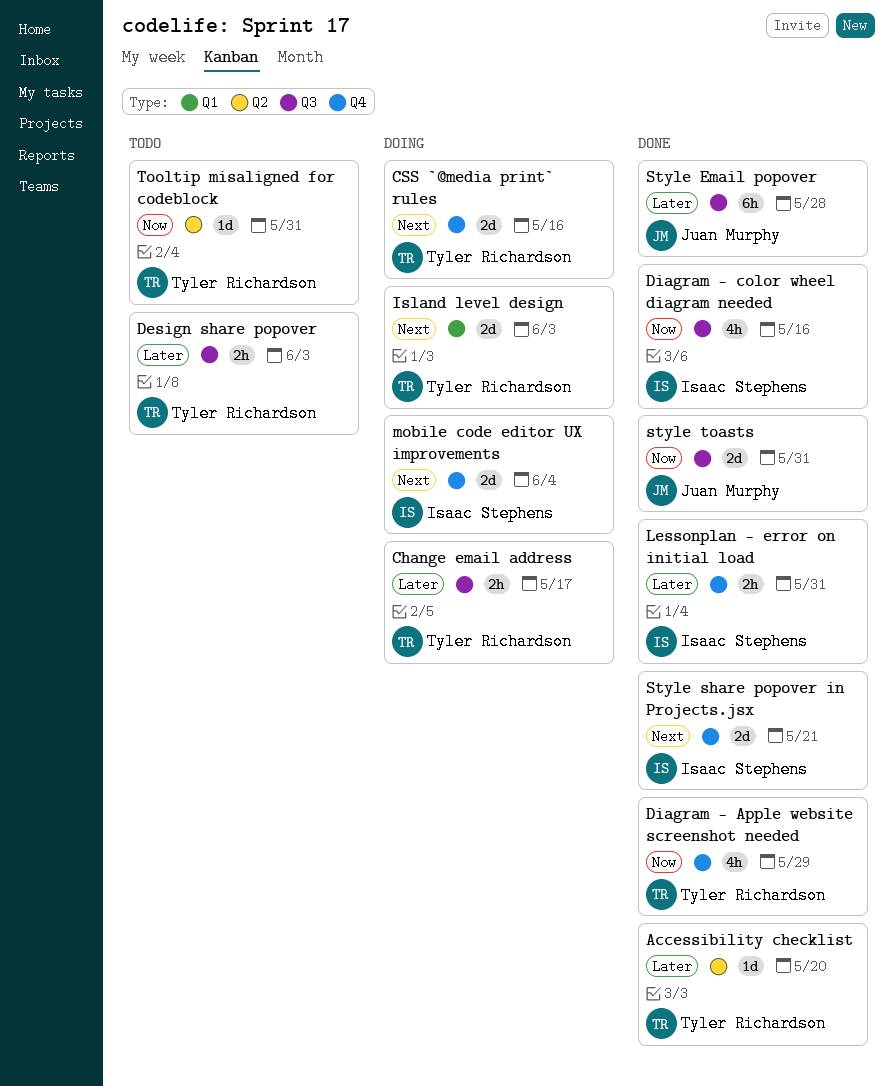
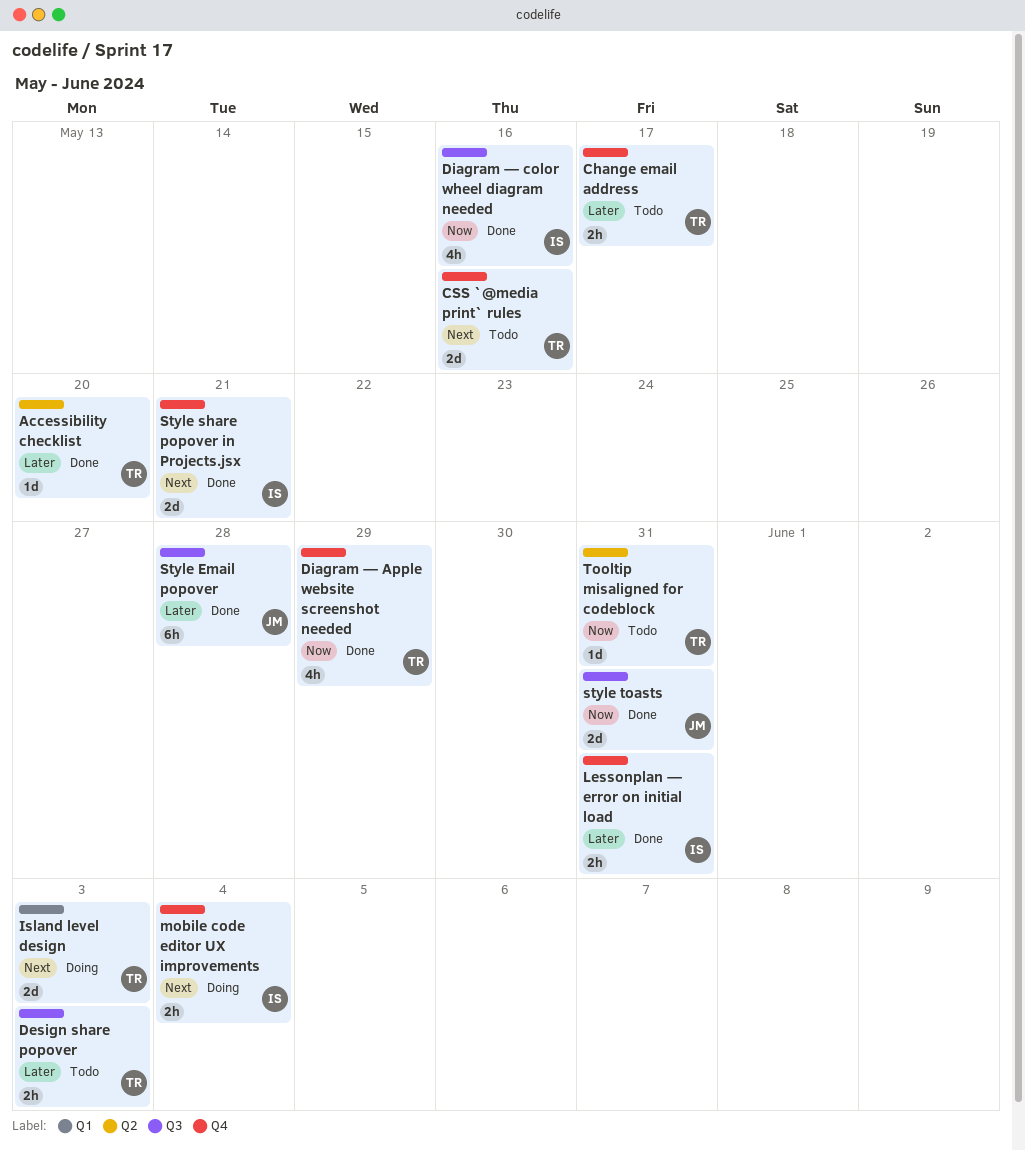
Change email address, status: Doing -> Todo
Change email address, label: Q3 -> Q4
CSS `@media print` rules, status: Doing -> Todo
mobile code editor UX improvements, estimate: 2d -> 2h

